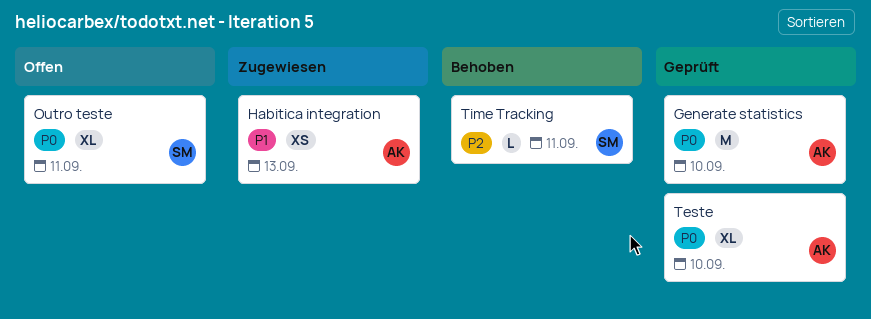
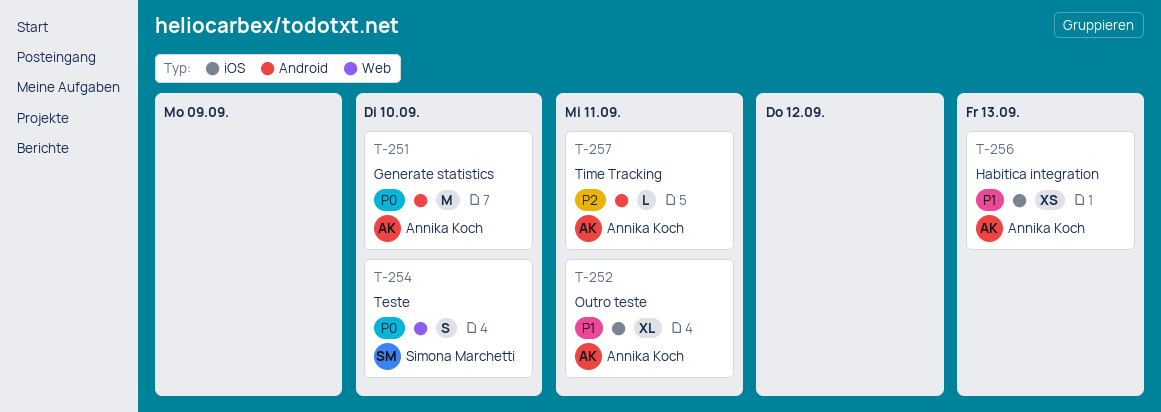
Outro teste, owner: Simona Marchetti -> Annika Koch
Outro teste, priority: P0 -> P1
Teste, owner: Annika Koch -> Simona Marchetti
Teste, estimate: XL -> S
Time Tracking, owner: Simona Marchetti -> Annika Koch

